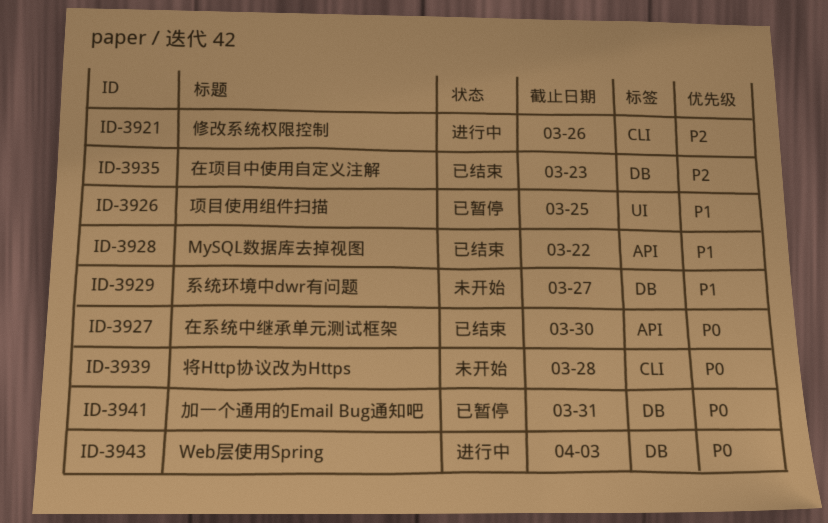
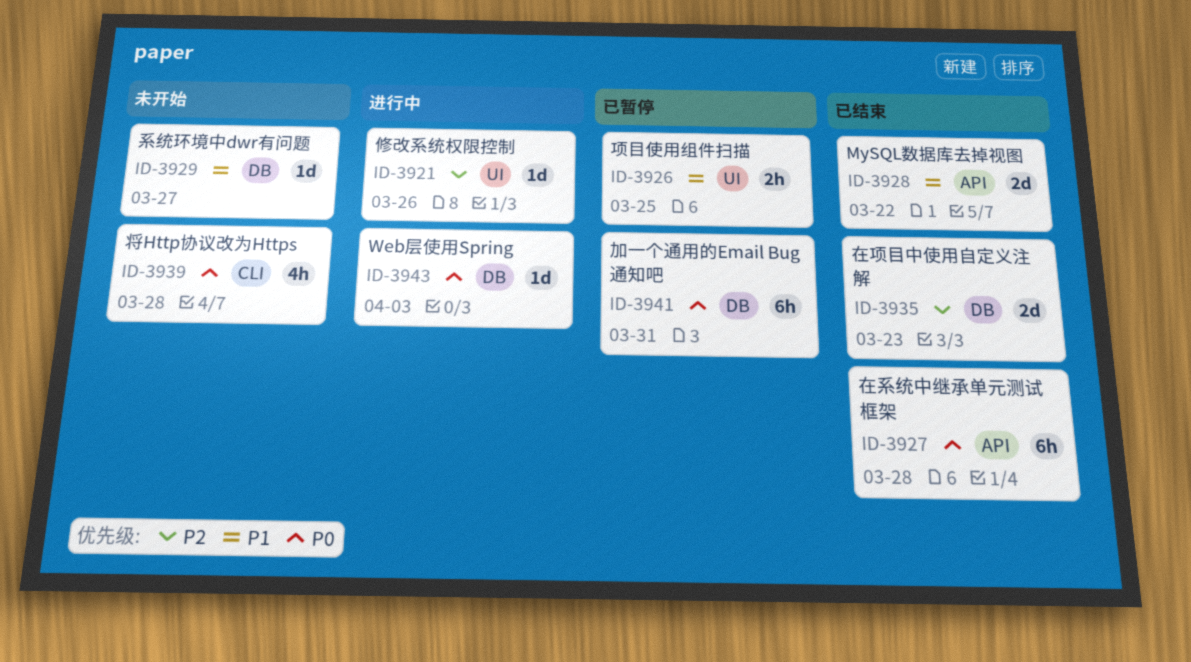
ID-3921, label: CLI -> UI
ID-3927, due: Mar 30 -> Mar 28

